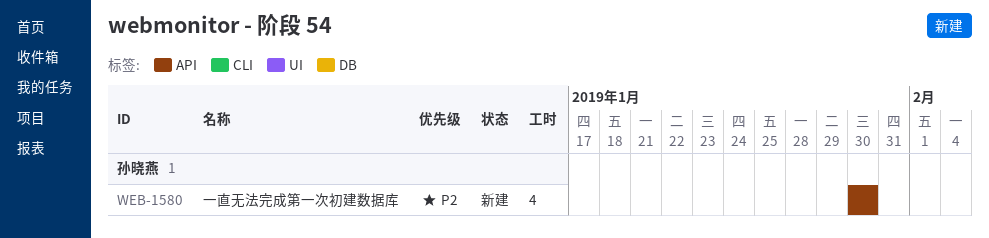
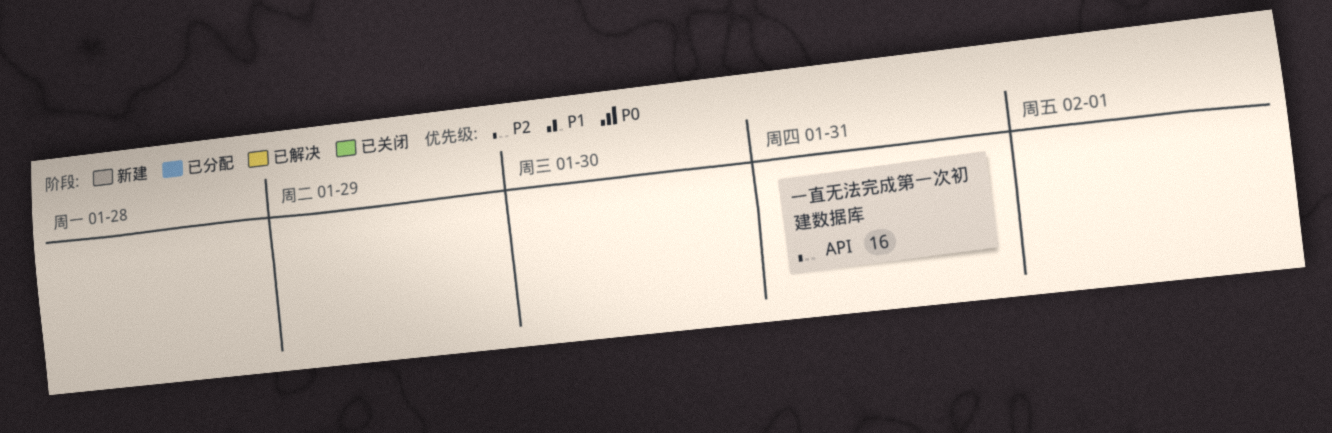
一直无法完成第一次初建数据库, estimate: 4 -> 16
一直无法完成第一次初建数据库, due: Jan 30 -> Jan 31

